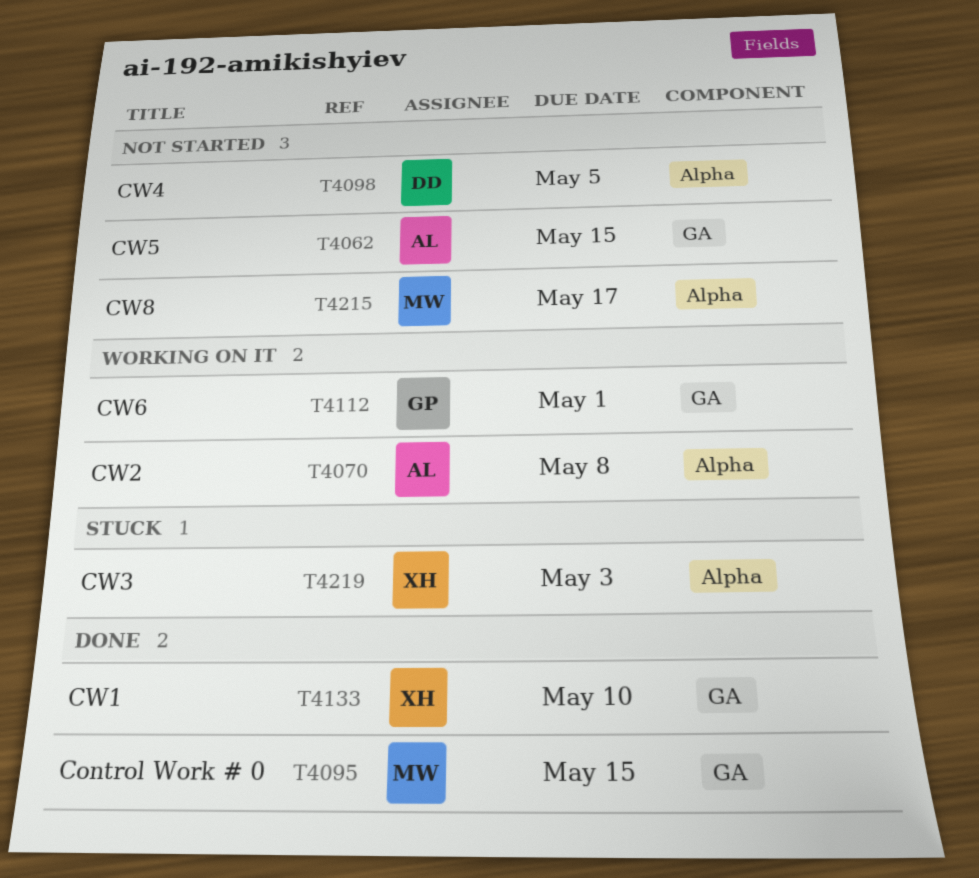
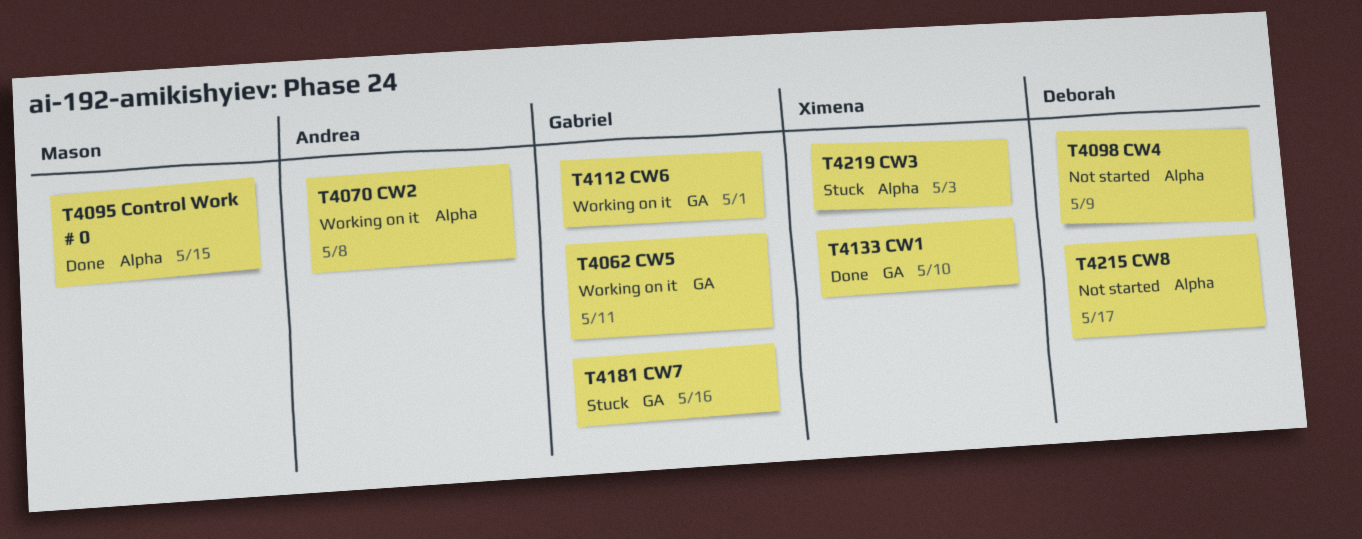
T4062, status: Not started -> Working on it
T4062, owner: Andrea -> Gabriel
T4062, due: May 15 -> May 11
T4095, label: GA -> Alpha
T4098, due: May 5 -> May 9
T4181: none -> present
T4215, owner: Mason -> Deborah

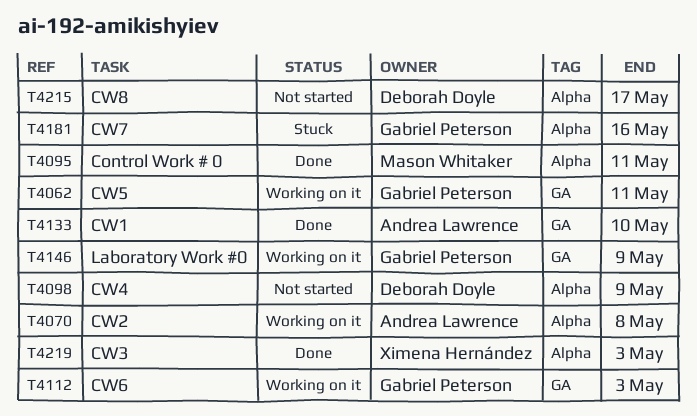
T4095, due: May 15 -> May 11
T4112, due: May 1 -> May 3
T4133, owner: Ximena Hernández -> Andrea Lawrence
T4146: none -> present
T4181, label: GA -> Alpha
T4219, status: Stuck -> Done

